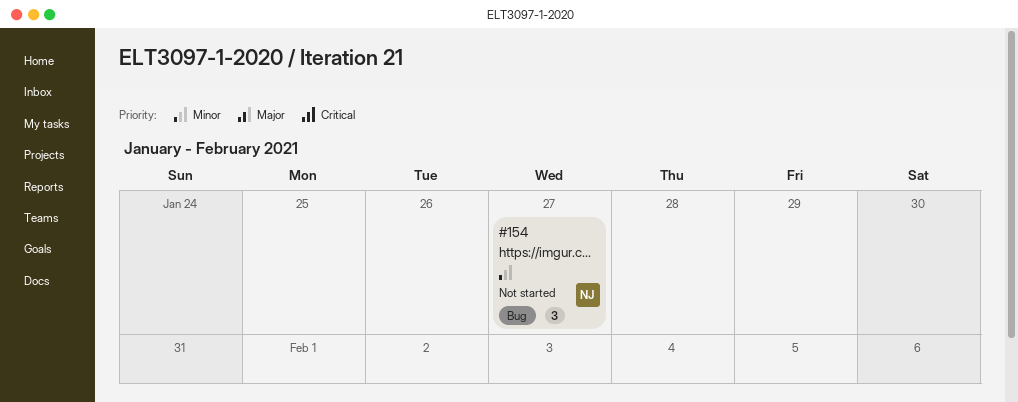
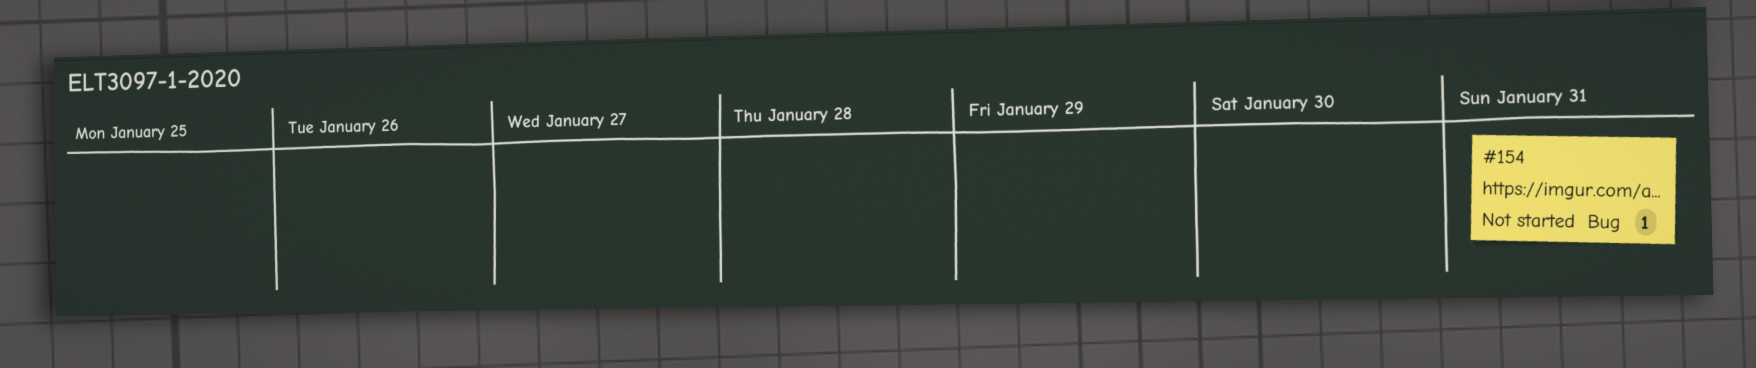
#154, estimate: 3 -> 1
#154, due: Jan 27 -> Jan 31

